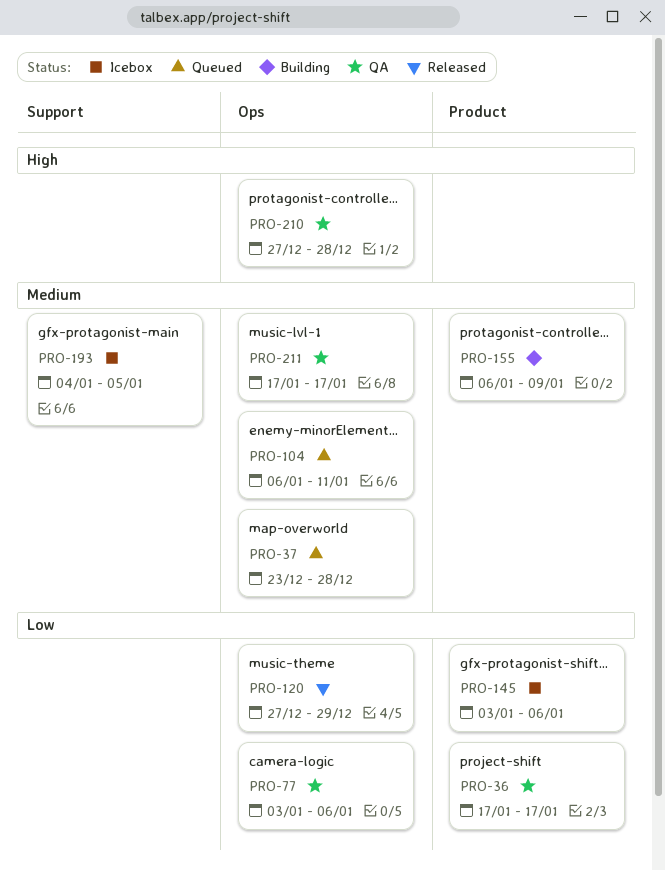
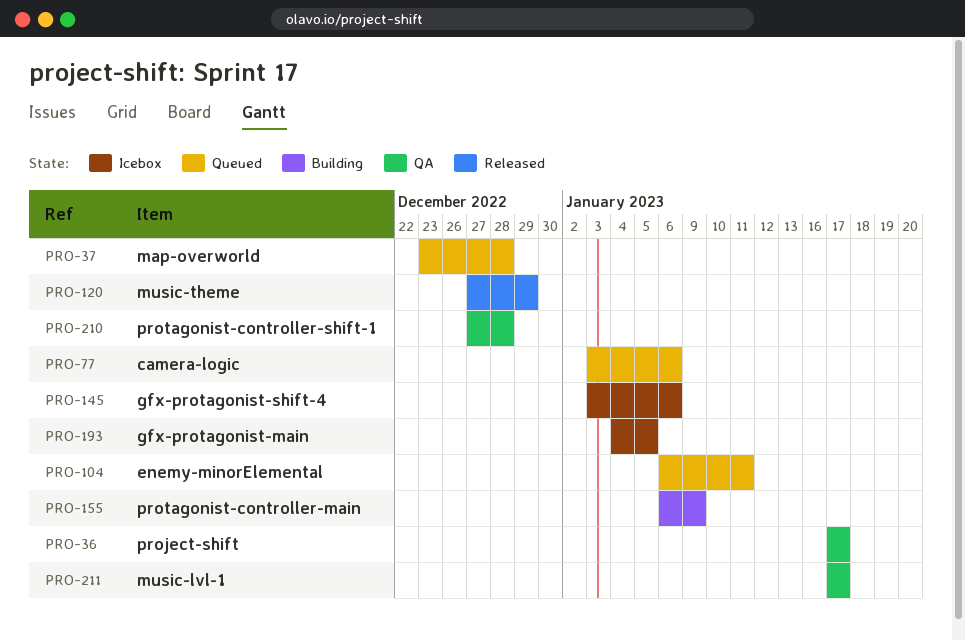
PRO-77, status: QA -> Queued

